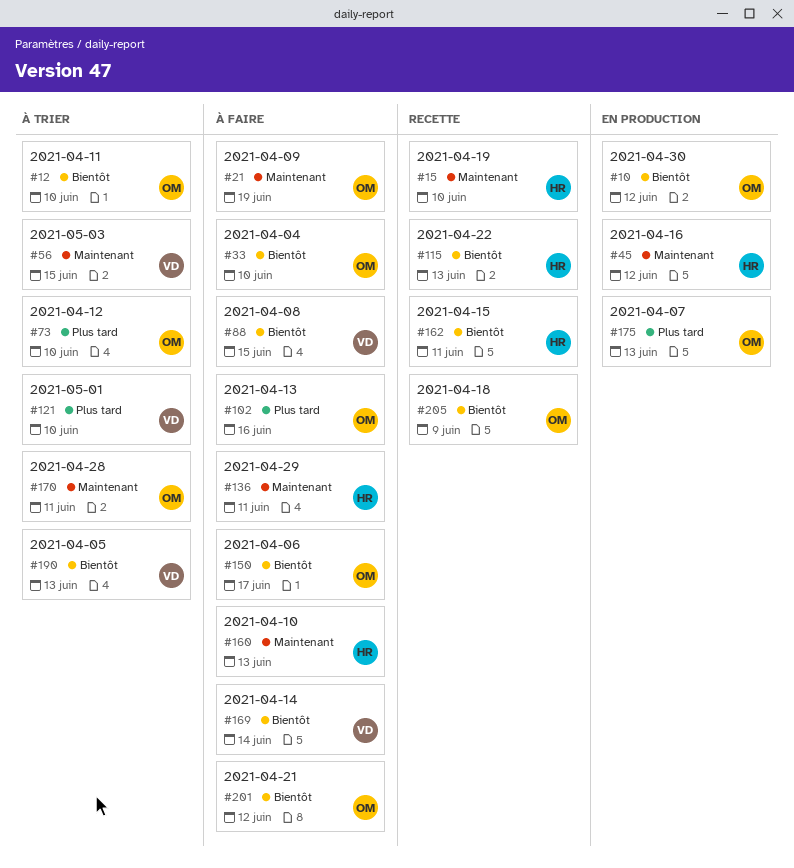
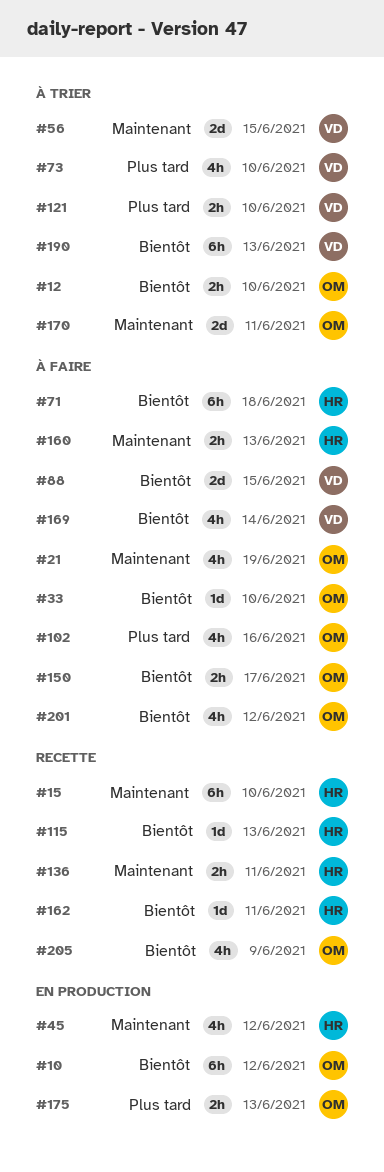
#71: none -> present
#73, owner: OM -> VD
#136, status: À faire -> Recette

